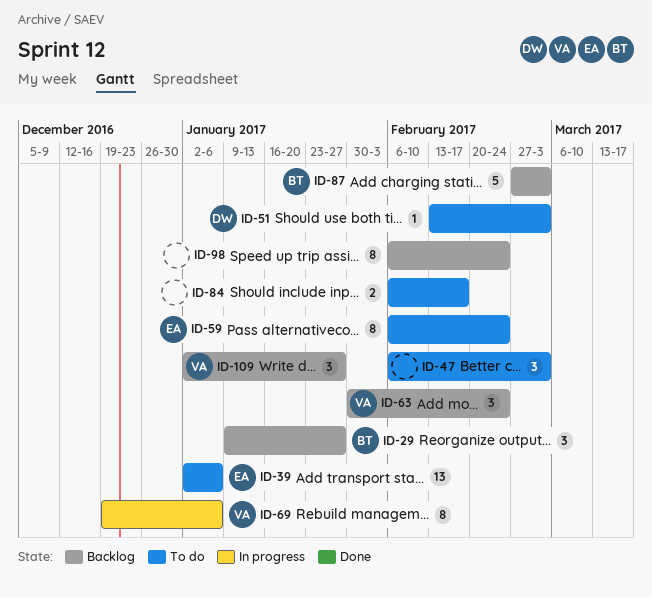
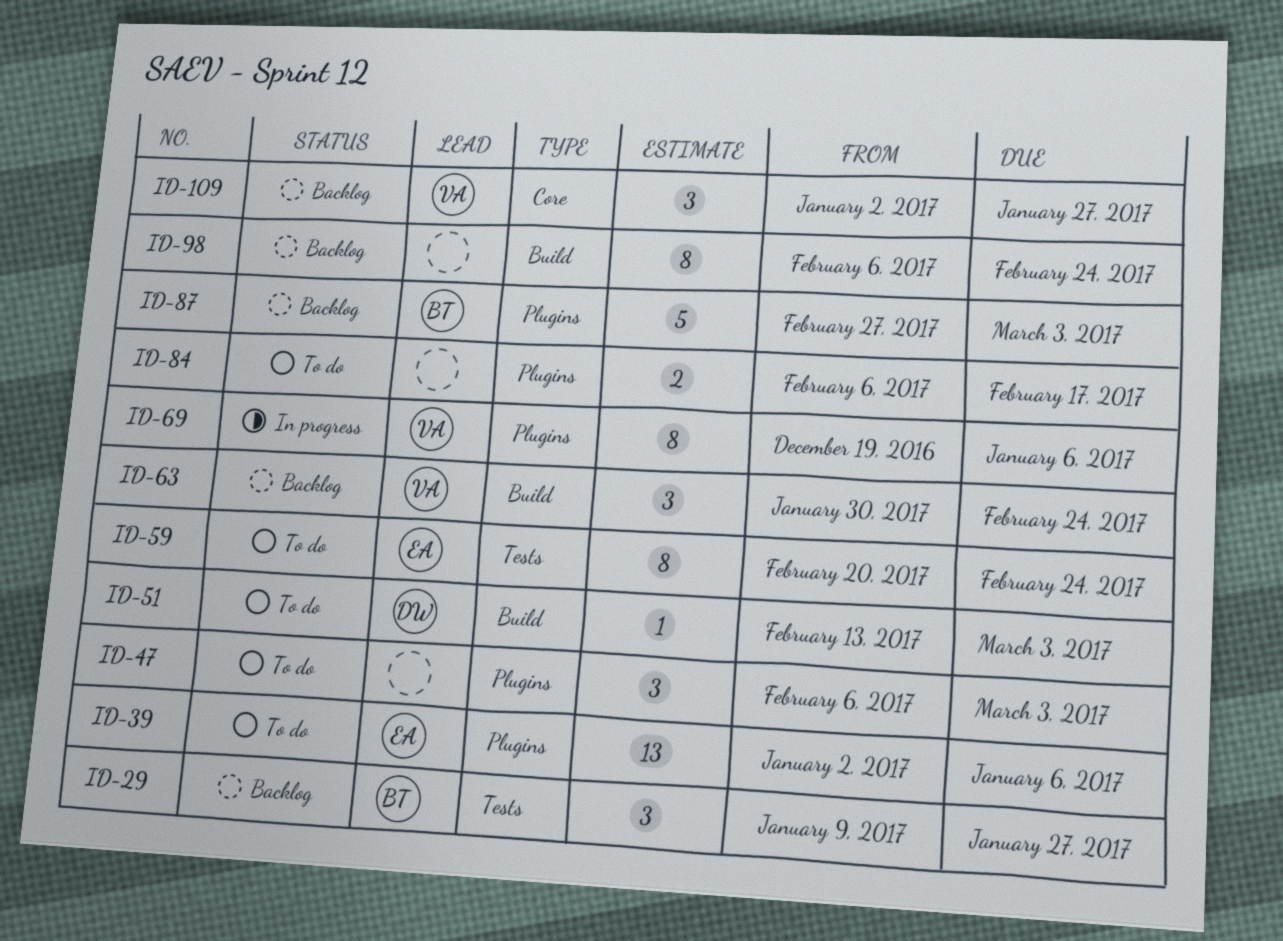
ID-59, start: Feb 6 -> Feb 20

